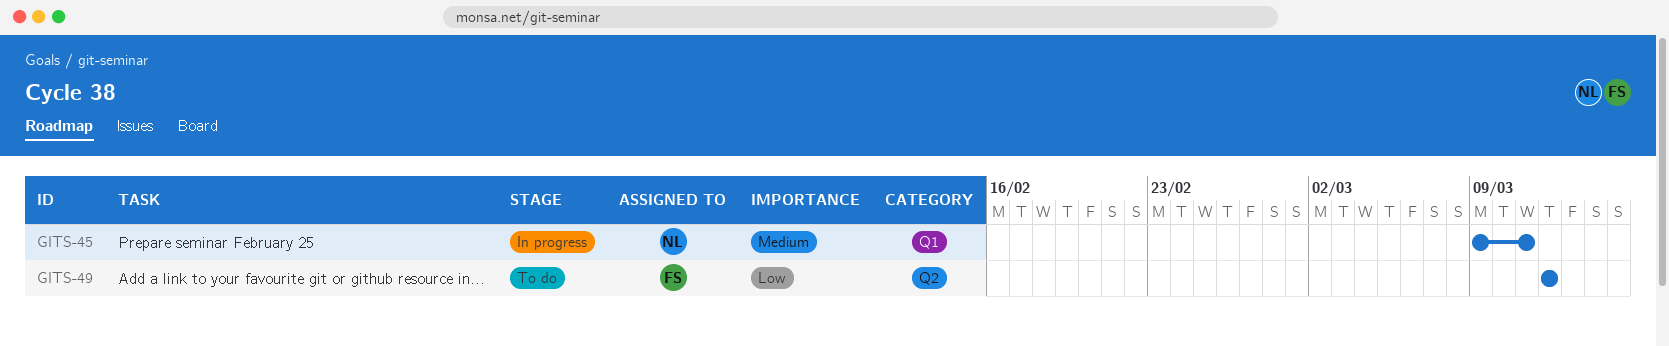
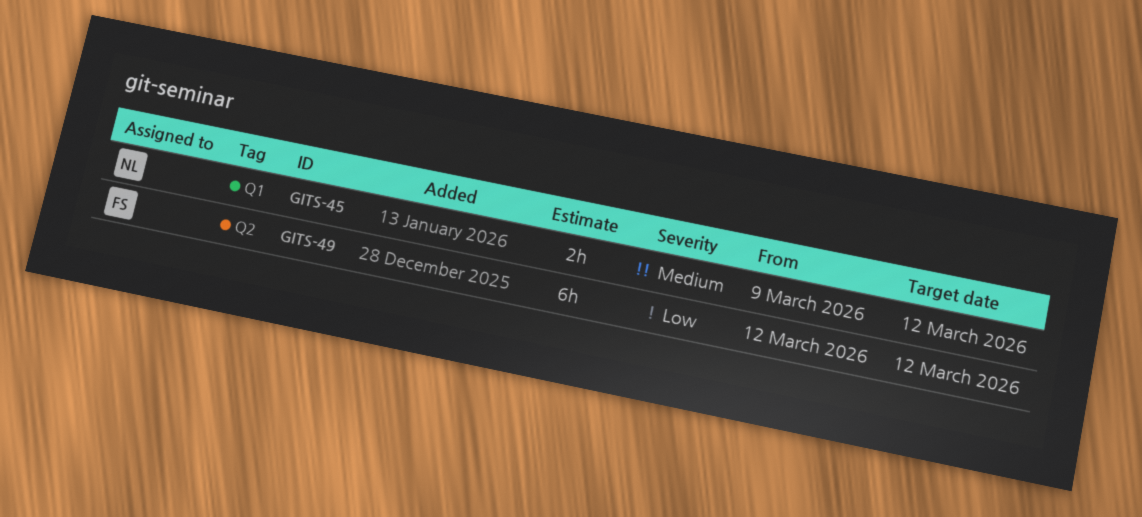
GITS-45, due: Mar 11 -> Mar 12

